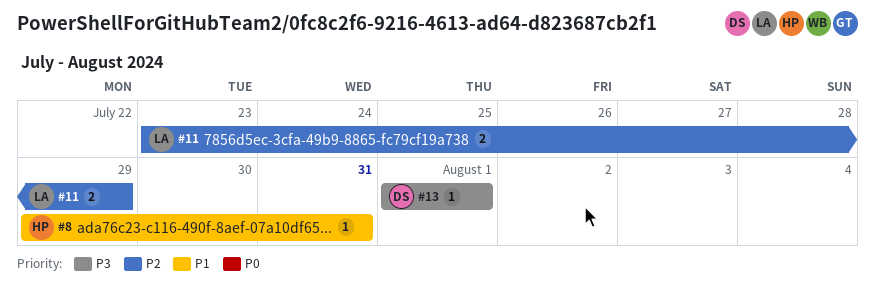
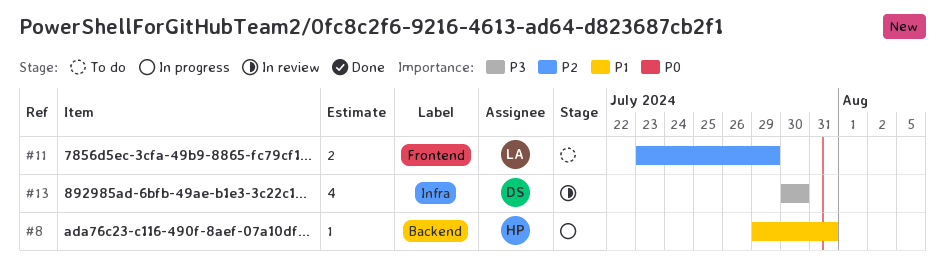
#13, estimate: 1 -> 4
#13, start: Aug 1 -> Jul 30
#13, due: Aug 1 -> Jul 30

